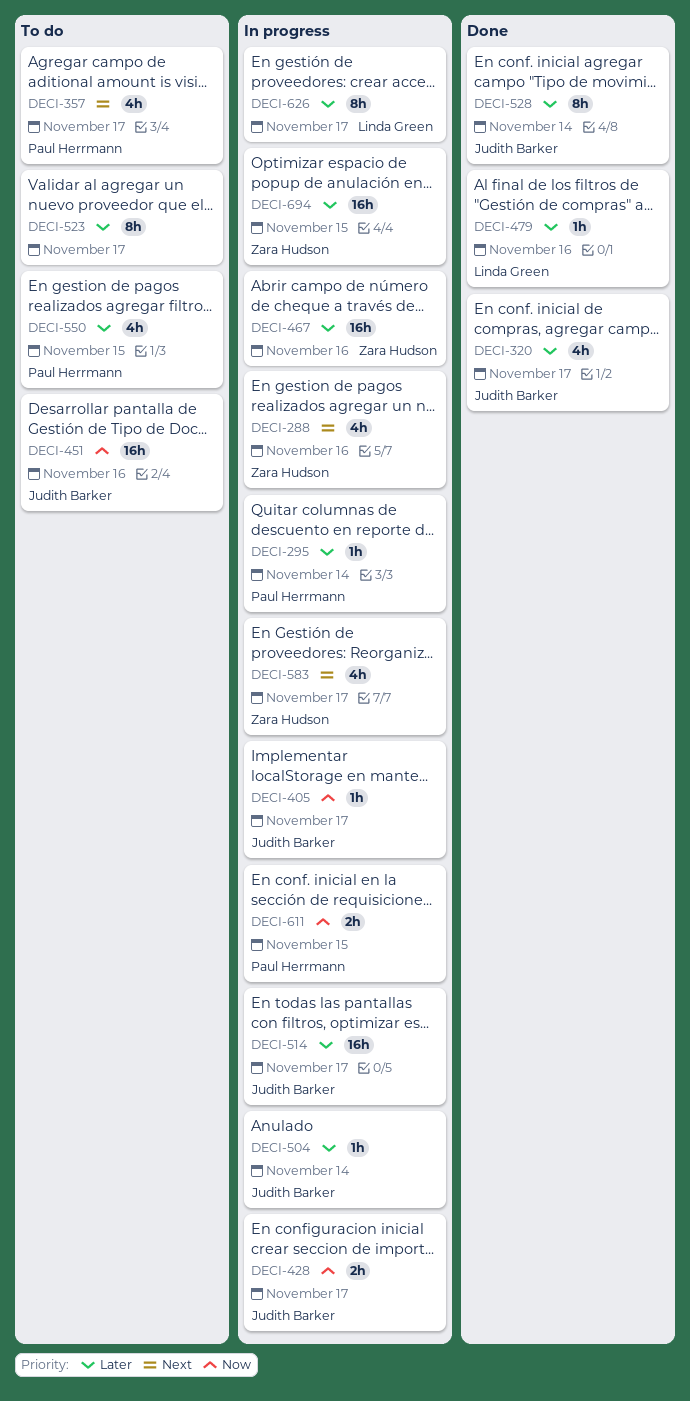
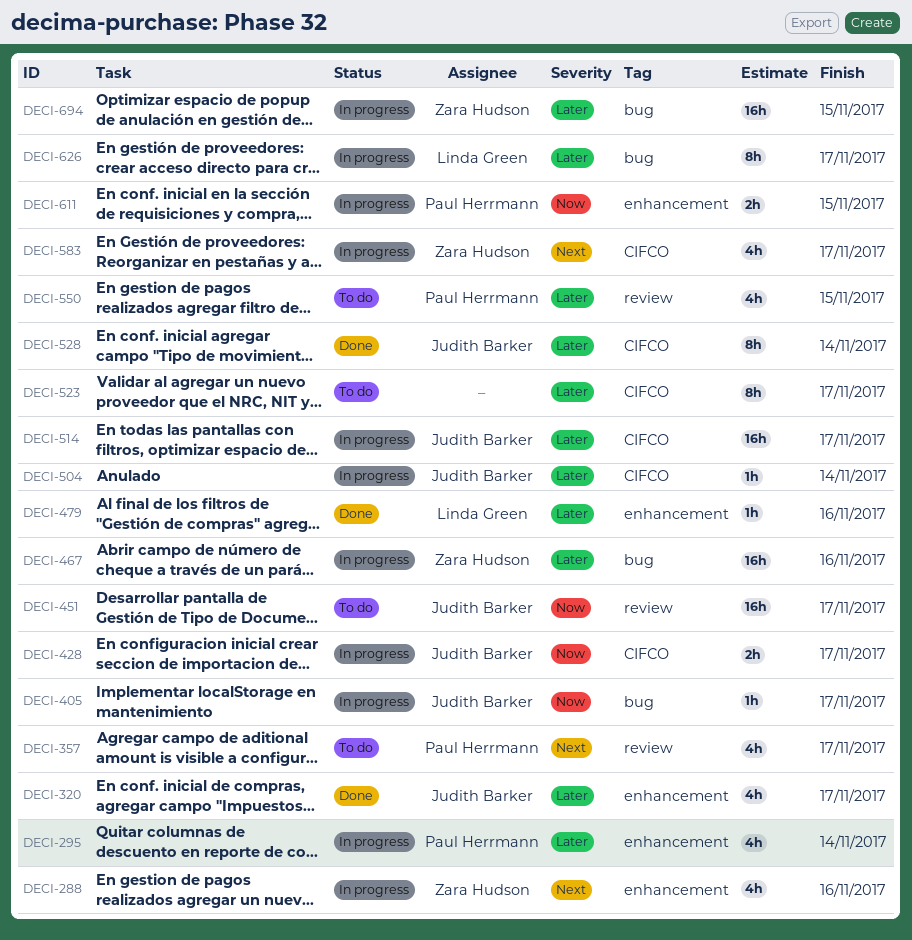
DECI-295, estimate: 1h -> 4h
DECI-451, due: Nov 16 -> Nov 17

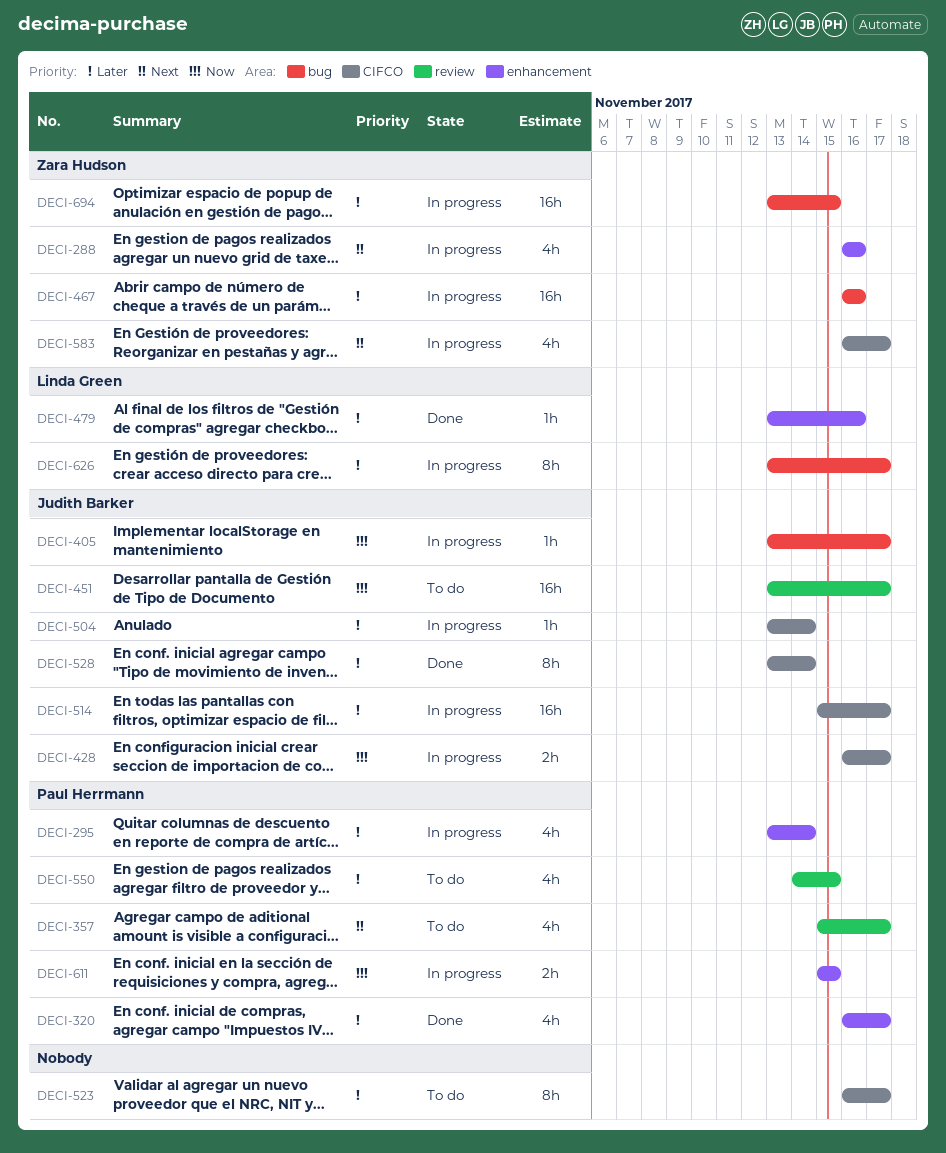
DECI-320, owner: Judith Barker -> Paul Herrmann

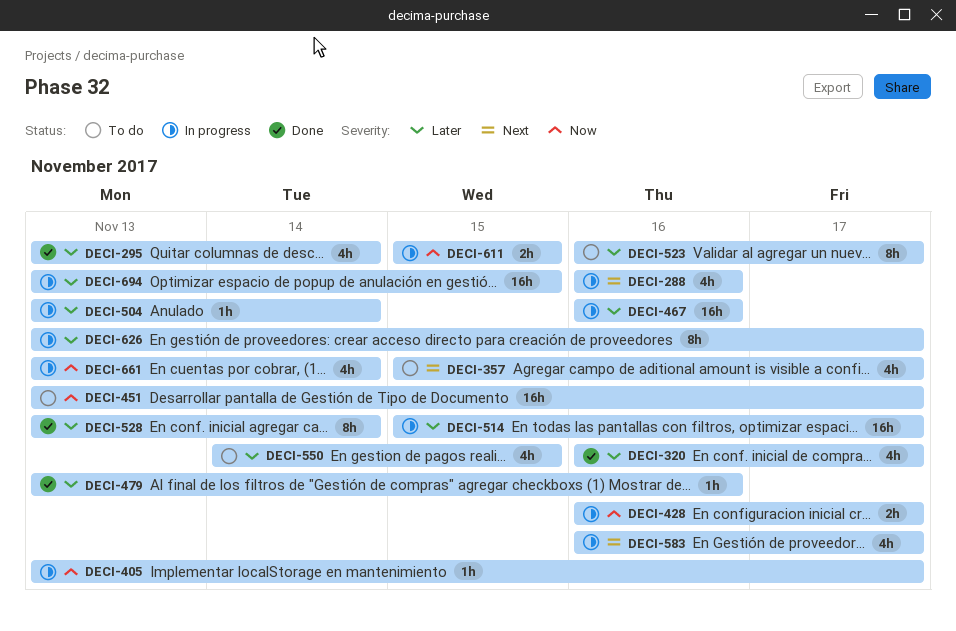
DECI-295, status: In progress -> Done
DECI-661: none -> present

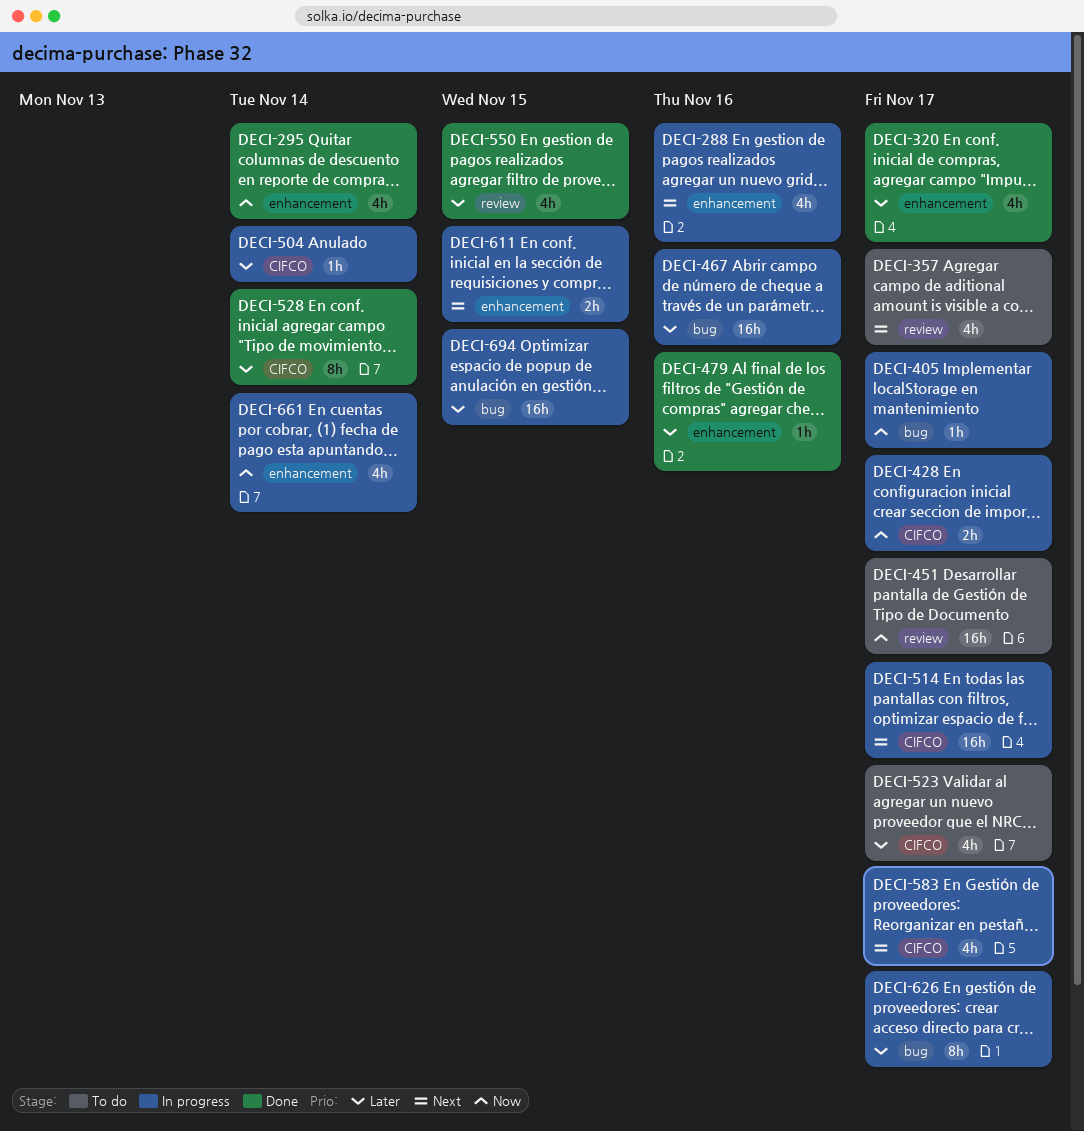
DECI-295, priority: Later -> Now
DECI-514, priority: Later -> Next
DECI-523, estimate: 8h -> 4h
DECI-550, status: To do -> Done
DECI-611, priority: Now -> Next

